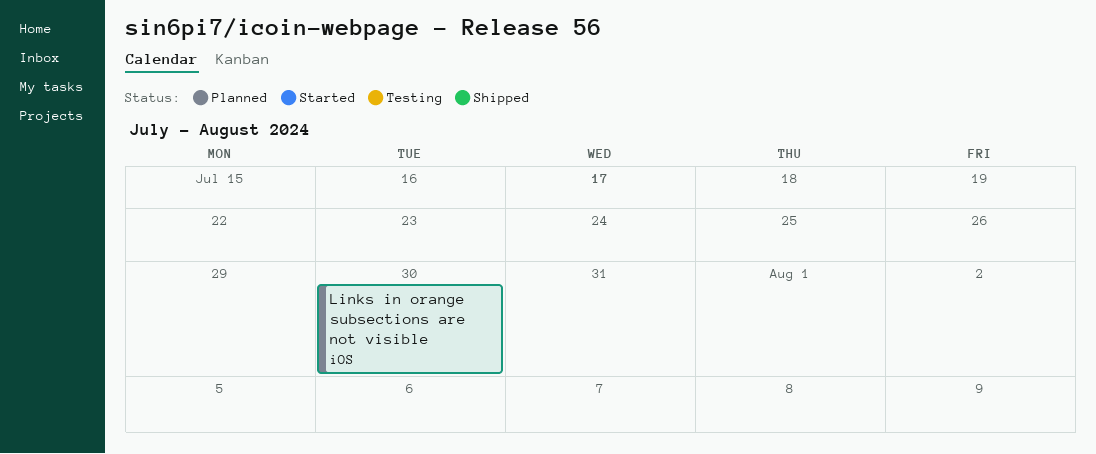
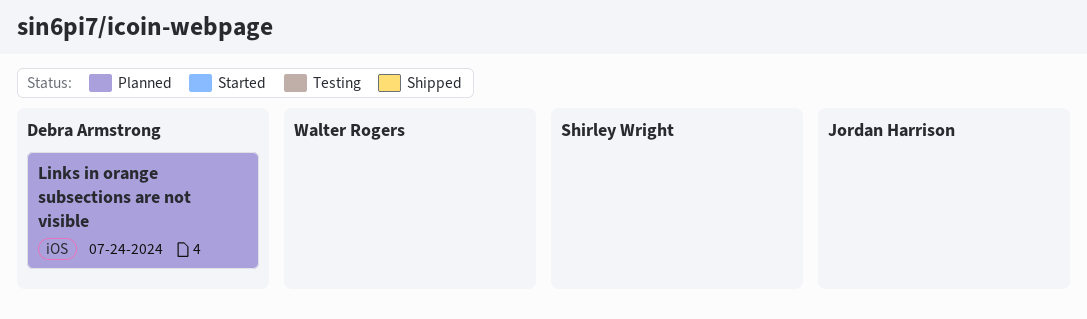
Links in orange subsections are not visible, due: Jul 30 -> Jul 24

